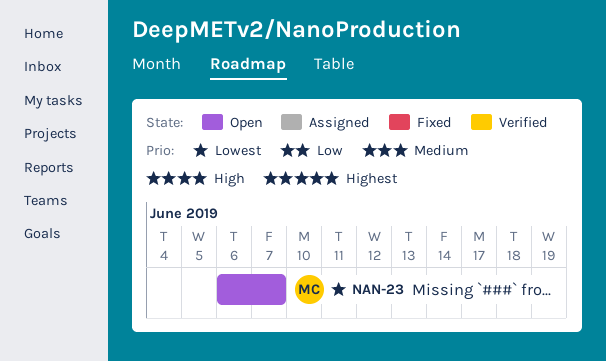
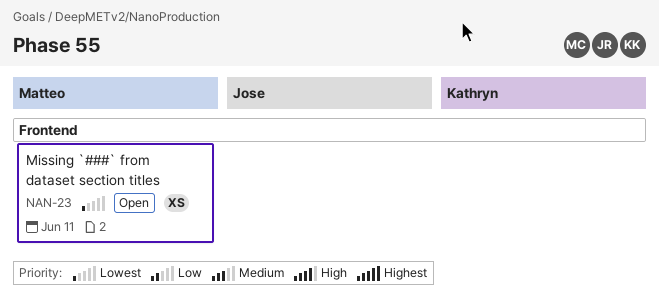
NAN-23, due: Jun 7 -> Jun 11

